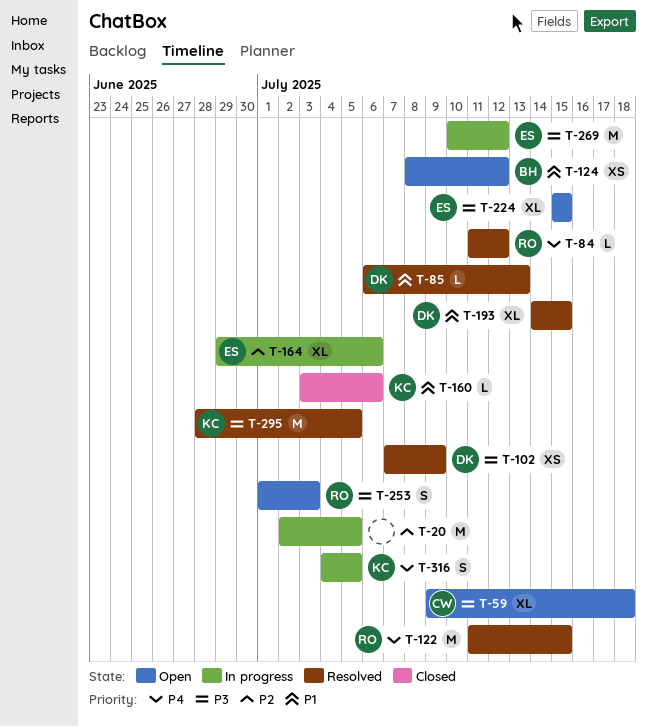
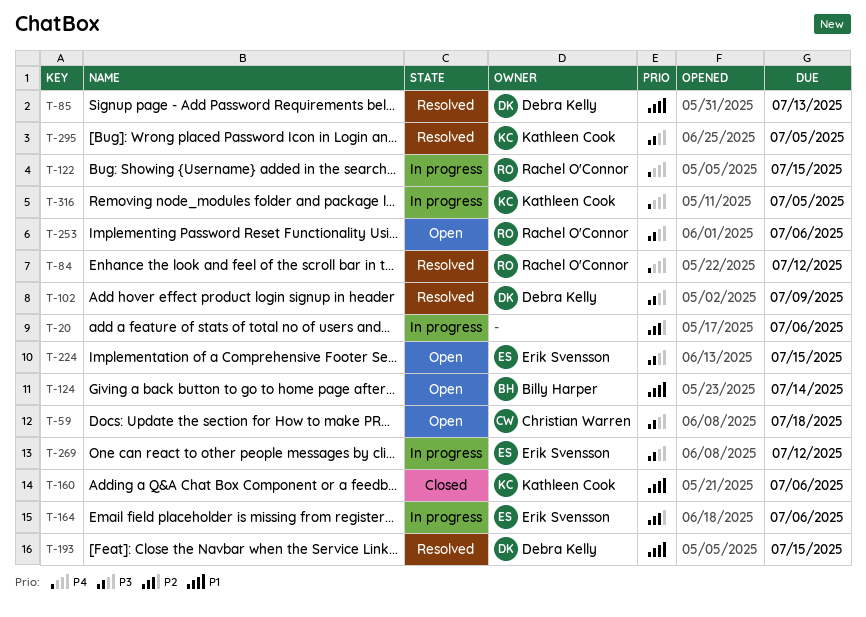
T-20, due: Jul 5 -> Jul 6
T-122, status: Resolved -> In progress
T-124, due: Jul 12 -> Jul 14
T-253, due: Jul 3 -> Jul 6

